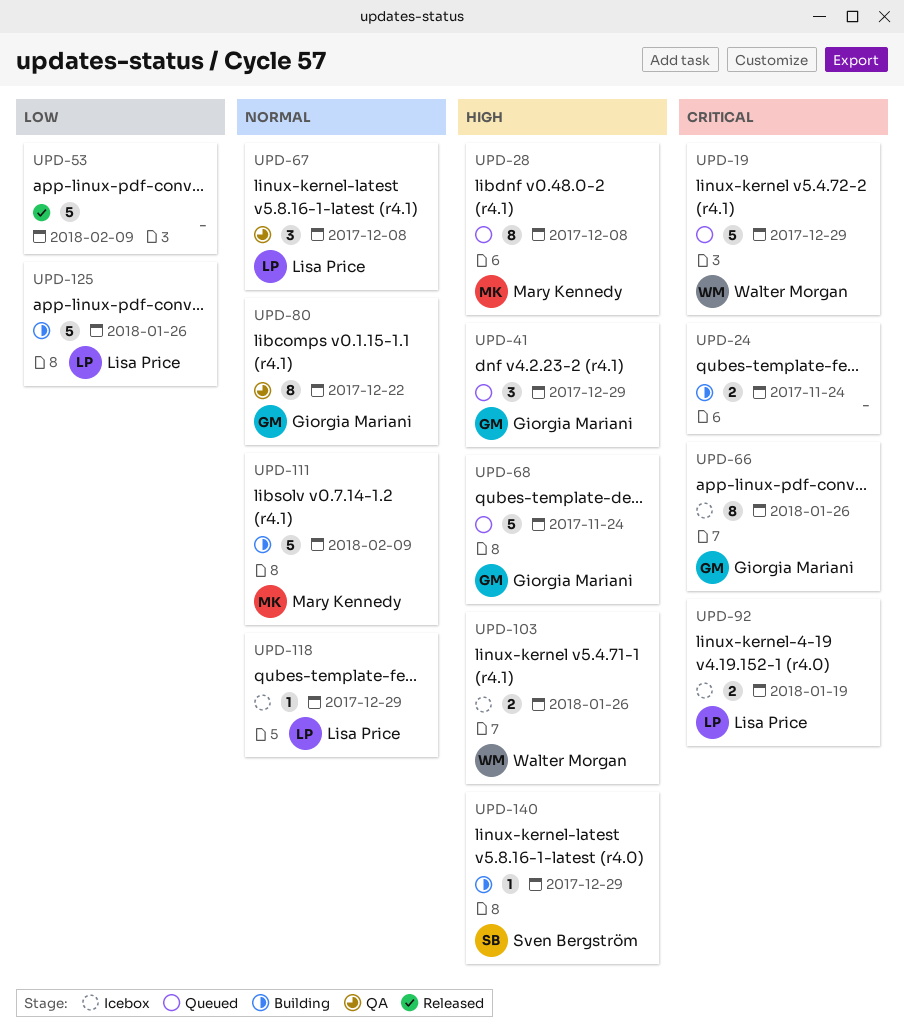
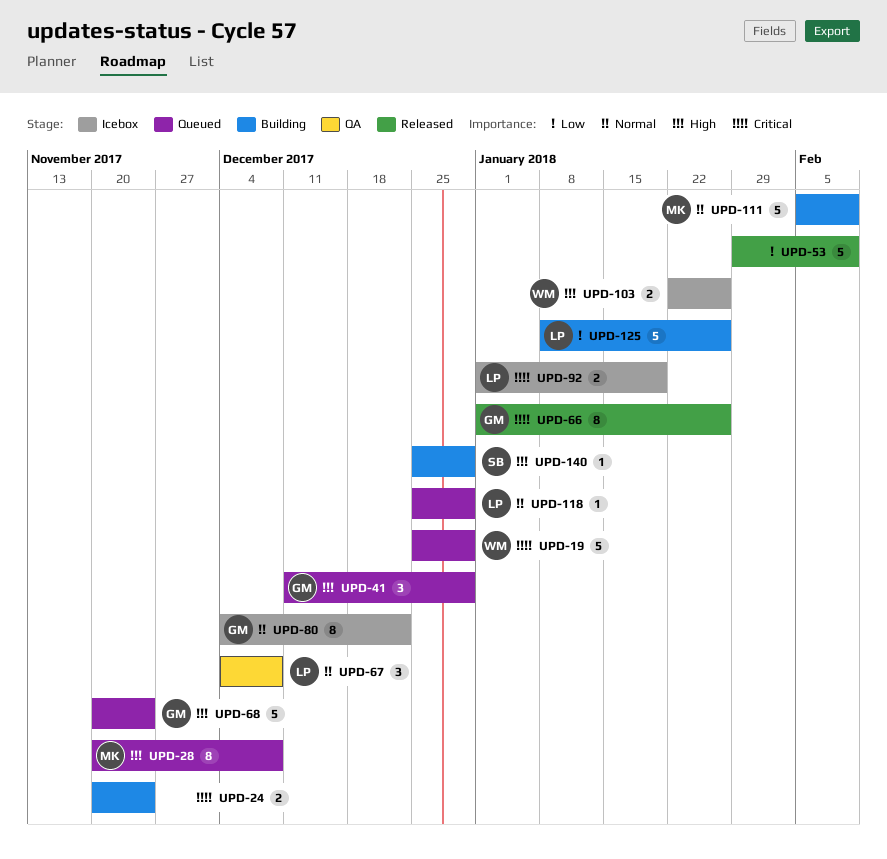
UPD-66, status: Icebox -> Released
UPD-80, status: QA -> Icebox
UPD-118, status: Icebox -> Queued

